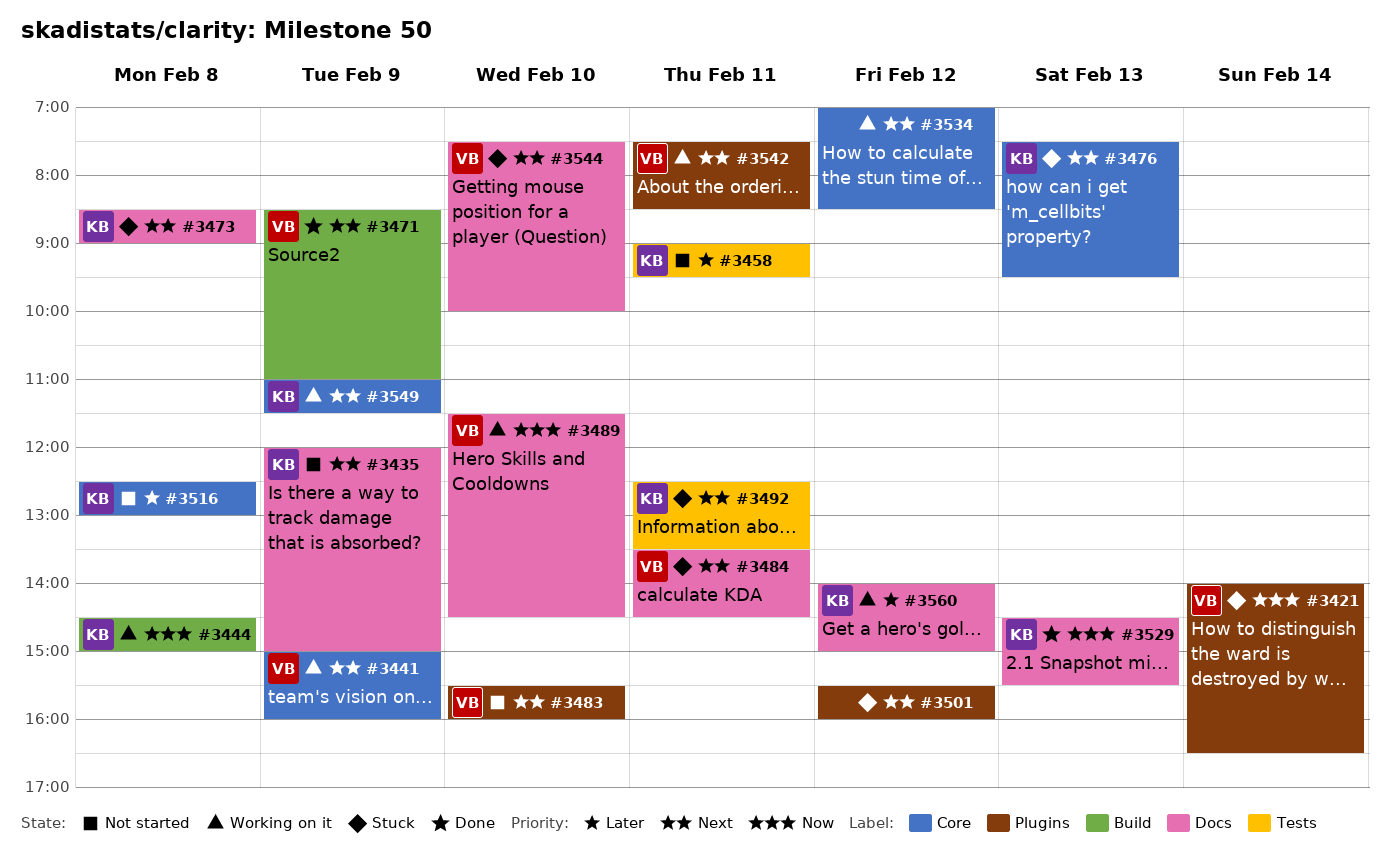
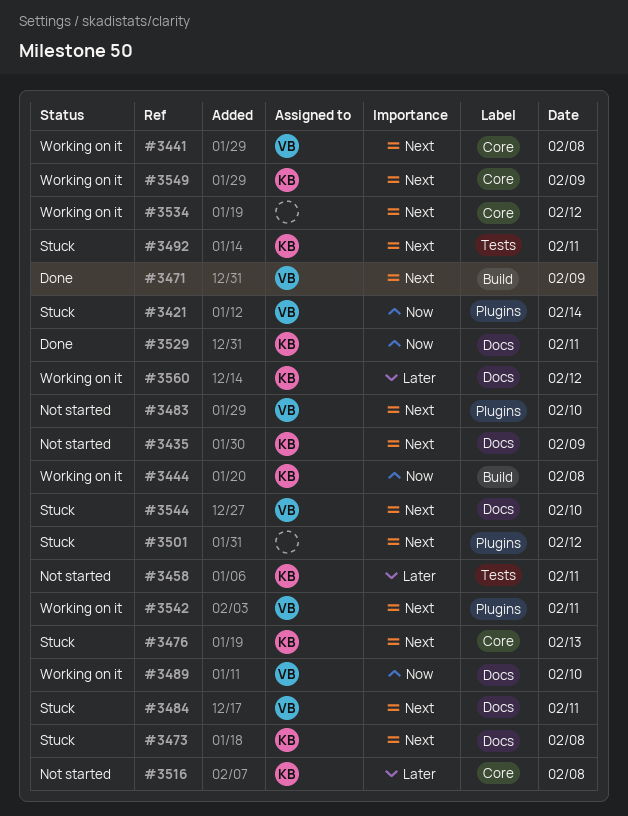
#3441, day: Feb 9 -> Feb 8
#3529, day: Feb 13 -> Feb 11

